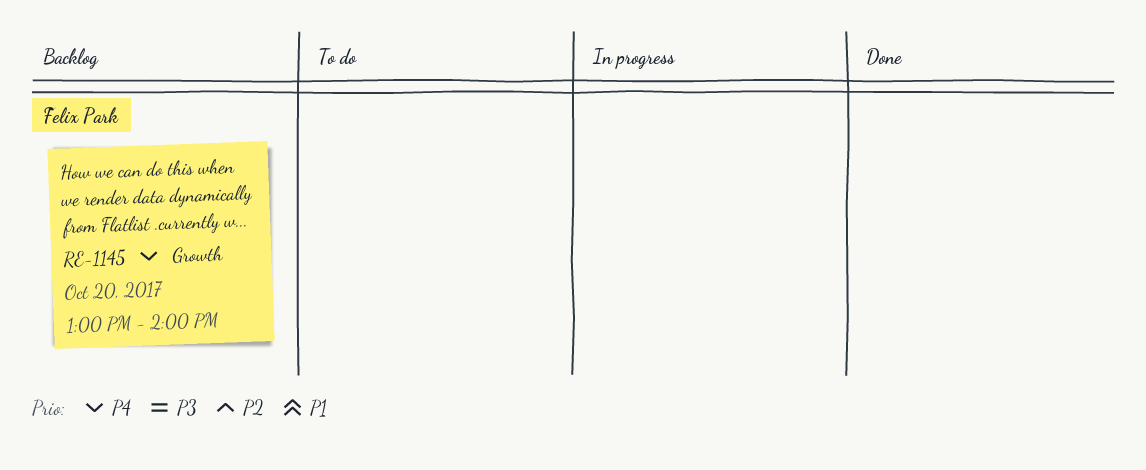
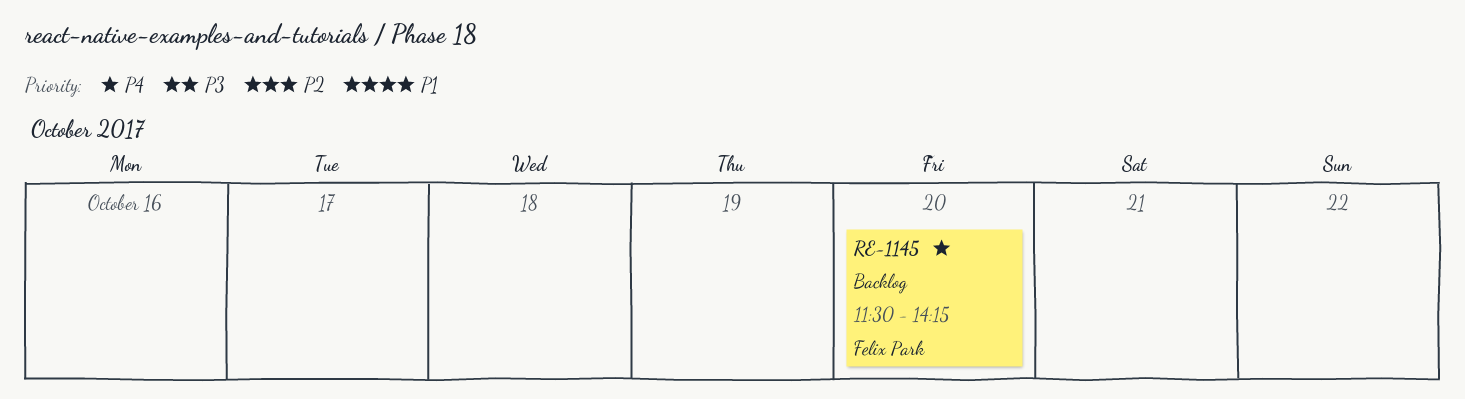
RE-1145, begins: 13:00 -> 11:30
RE-1145, ends: 14:00 -> 14:15

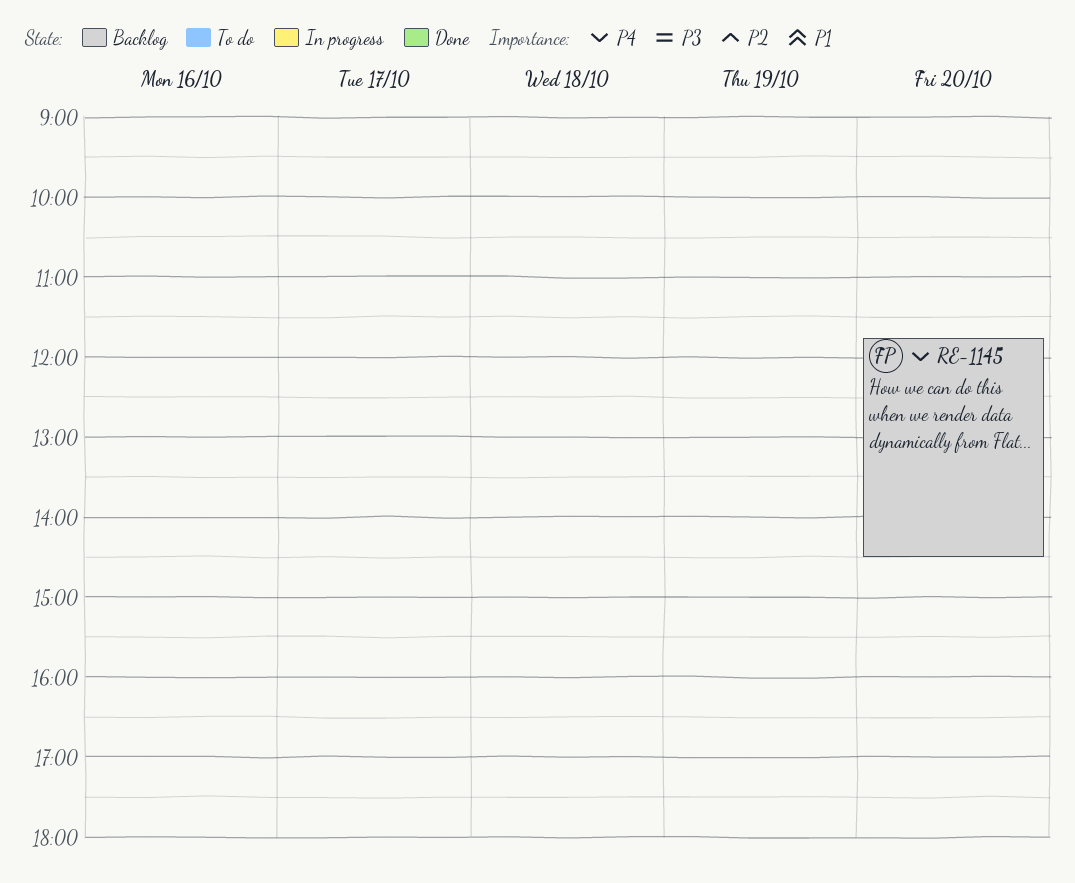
RE-1145, begins: 11:30 -> 11:45
RE-1145, ends: 14:15 -> 14:30

